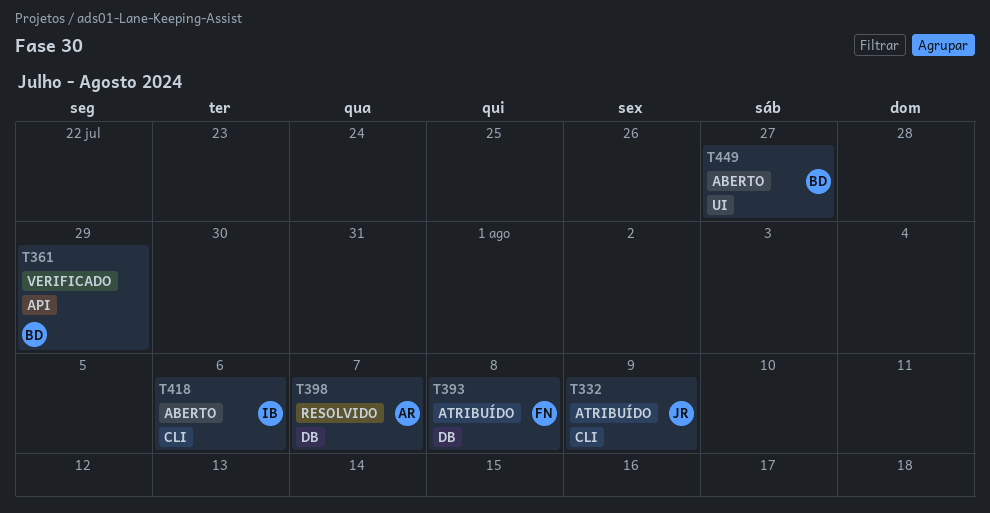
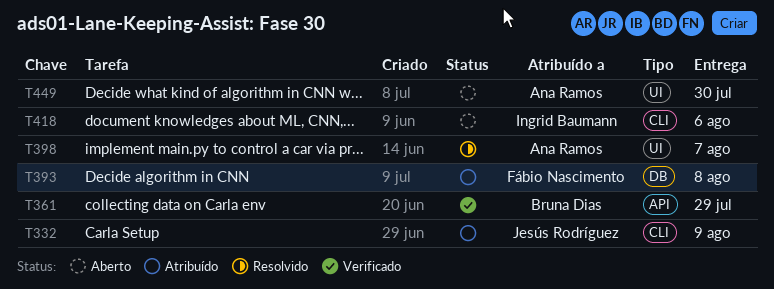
T398, label: DB -> UI
T449, owner: Bruna Dias -> Ana Ramos
T449, due: Jul 27 -> Jul 30

